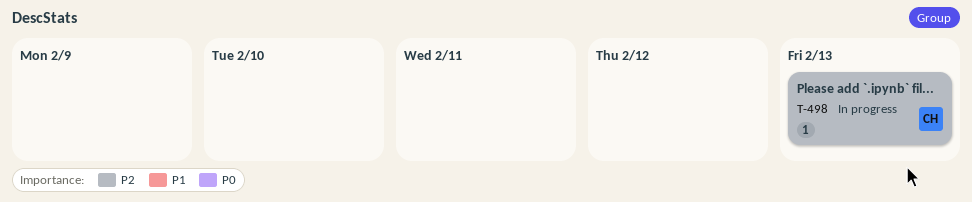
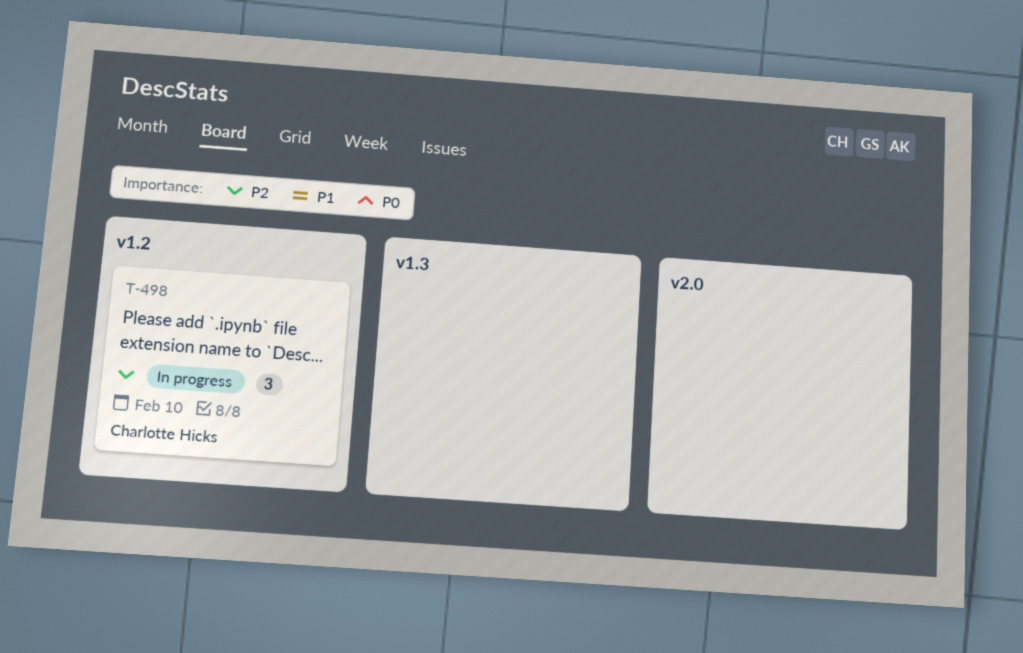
T-498, estimate: 1 -> 3
T-498, due: Feb 13 -> Feb 10

